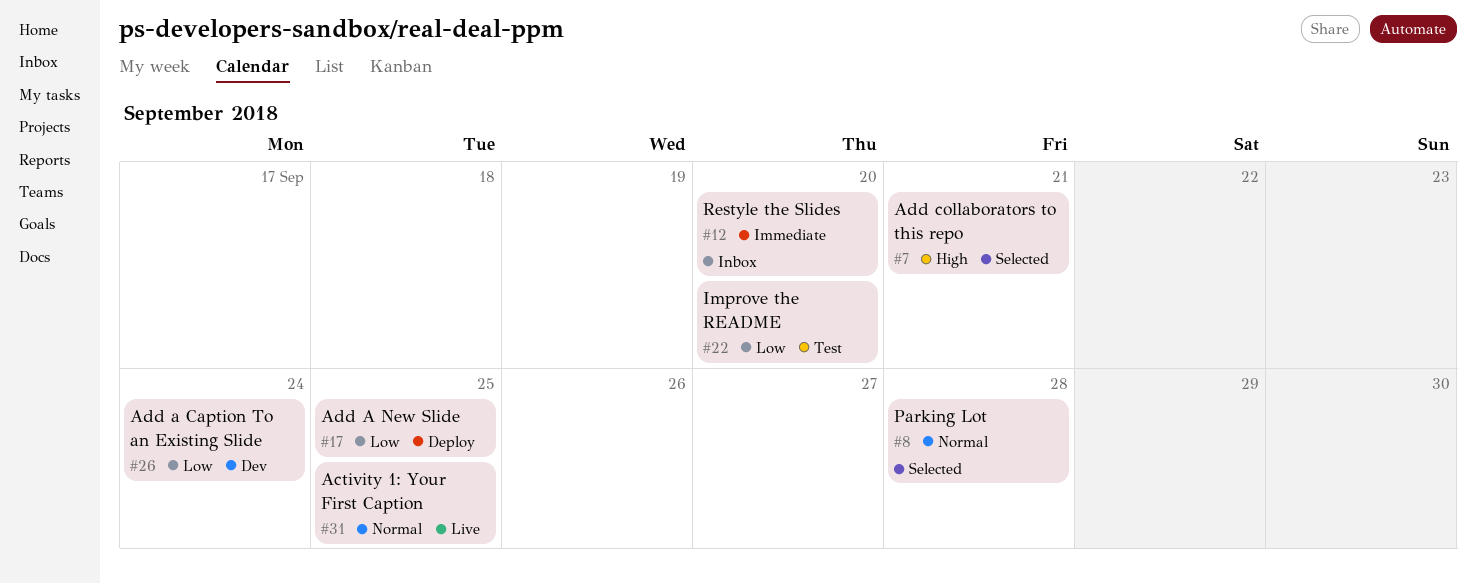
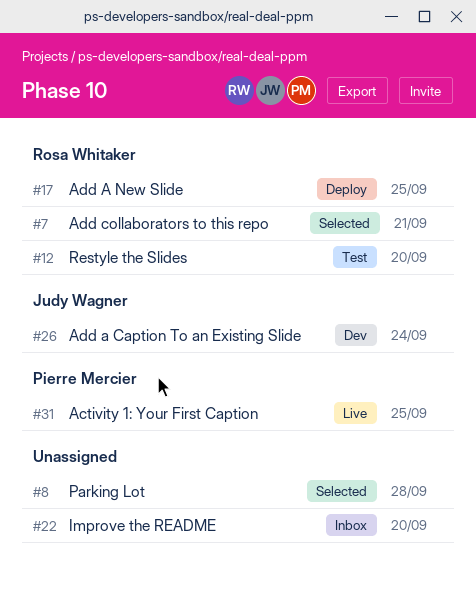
#12, status: Inbox -> Test
#22, status: Test -> Inbox

